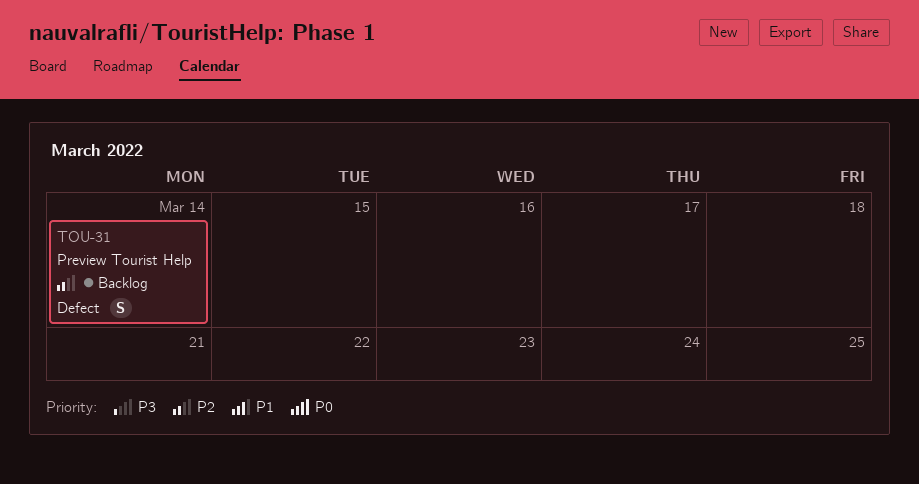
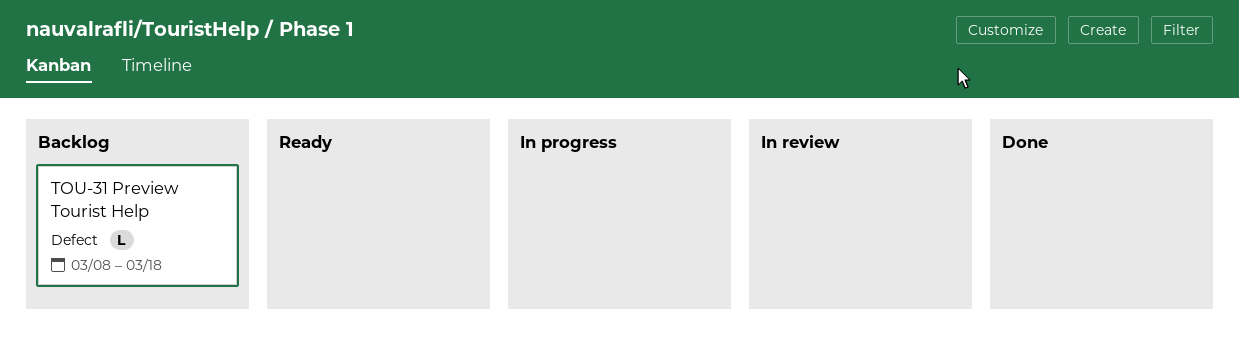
TOU-31, estimate: S -> L
TOU-31, due: Mar 14 -> Mar 18

